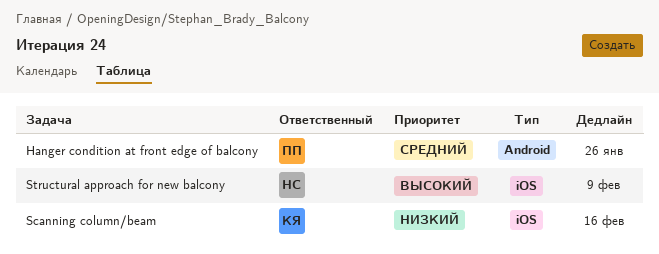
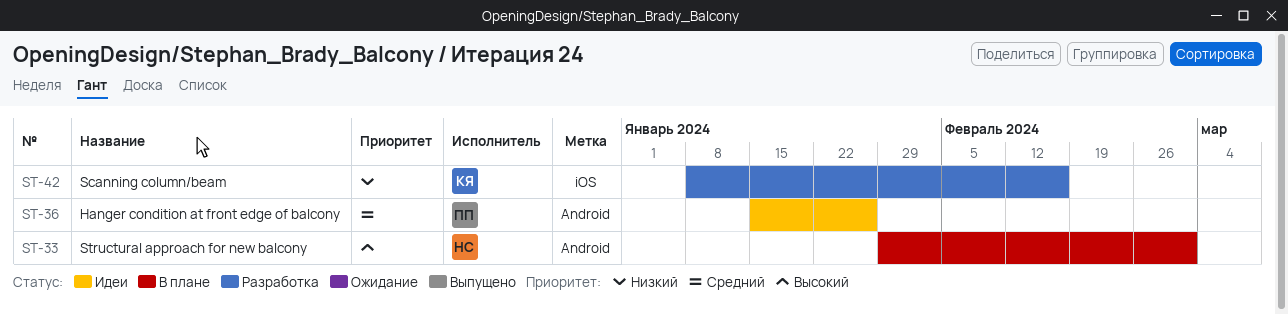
Structural approach for new balcony, label: iOS -> Android
Structural approach for new balcony, due: Feb 9 -> Mar 1

